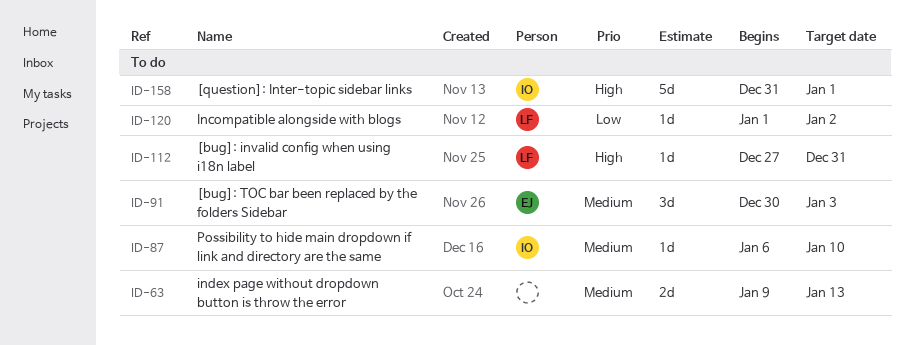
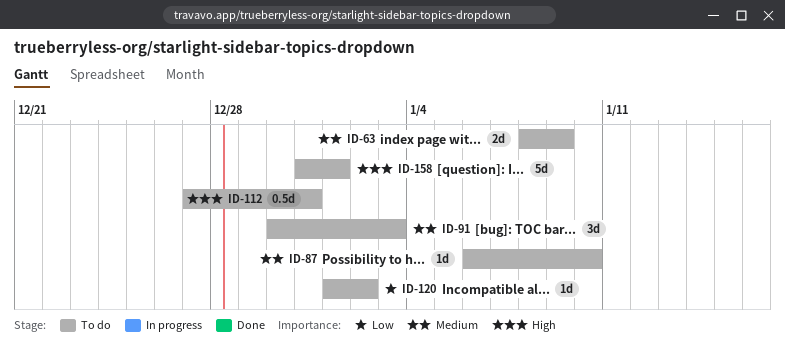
ID-63, start: Jan 9 -> Jan 8
ID-63, due: Jan 13 -> Jan 9
ID-112, estimate: 1d -> 0.5d

